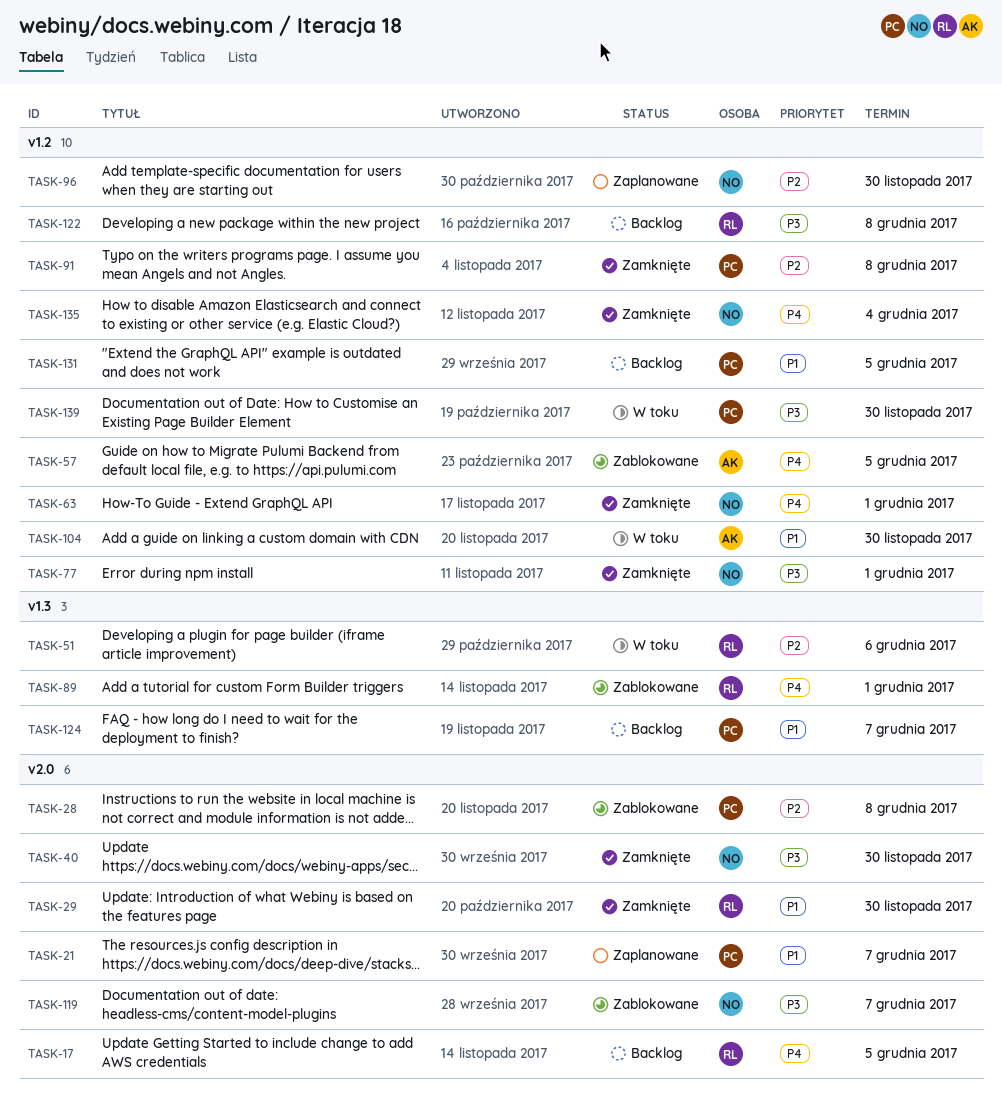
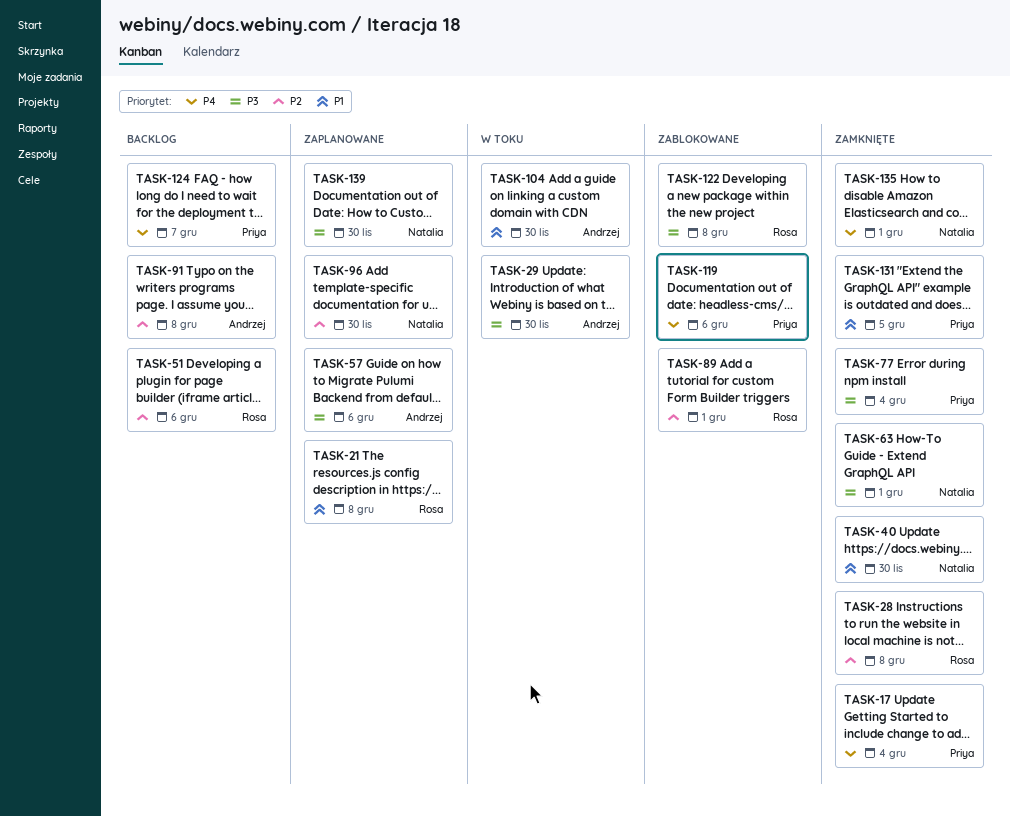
TASK-17, status: Backlog -> Zamknięte
TASK-17, owner: Rosa -> Priya
TASK-17, due: Dec 5 -> Dec 4
TASK-21, owner: Priya -> Rosa
TASK-21, due: Dec 7 -> Dec 8
TASK-28, status: Zablokowane -> Zamknięte
TASK-28, owner: Priya -> Rosa
TASK-29, status: Zamknięte -> W toku
TASK-29, owner: Rosa -> Andrzej
TASK-29, priority: P1 -> P3
TASK-40, priority: P3 -> P1
TASK-51, status: W toku -> Backlog
TASK-57, status: Zablokowane -> Zaplanowane
TASK-57, priority: P4 -> P3
TASK-57, due: Dec 5 -> Dec 6
TASK-63, priority: P4 -> P3
TASK-77, owner: Natalia -> Priya
TASK-77, due: Dec 1 -> Dec 4
TASK-89, priority: P4 -> P2
TASK-91, status: Zamknięte -> Backlog
TASK-91, owner: Priya -> Andrzej
TASK-119, owner: Natalia -> Priya
TASK-119, priority: P3 -> P4
TASK-119, due: Dec 7 -> Dec 6
TASK-122, status: Backlog -> Zablokowane
TASK-124, priority: P1 -> P4
TASK-131, status: Backlog -> Zamknięte
TASK-135, due: Dec 4 -> Dec 1
TASK-139, status: W toku -> Zaplanowane
TASK-139, owner: Priya -> Natalia

